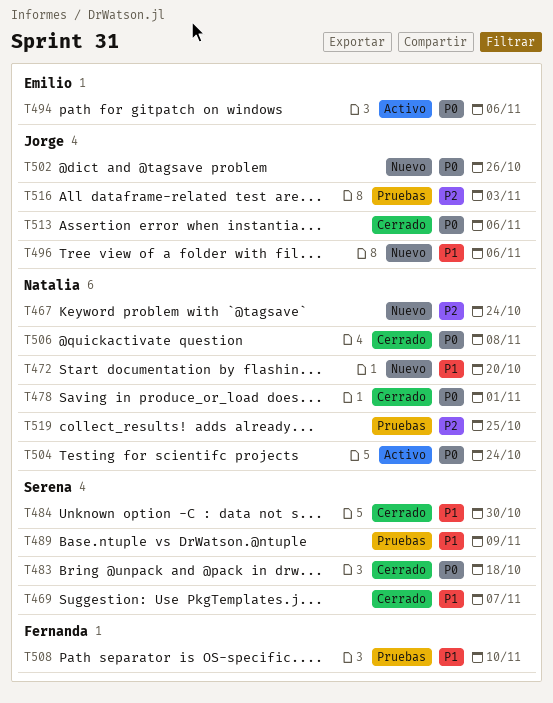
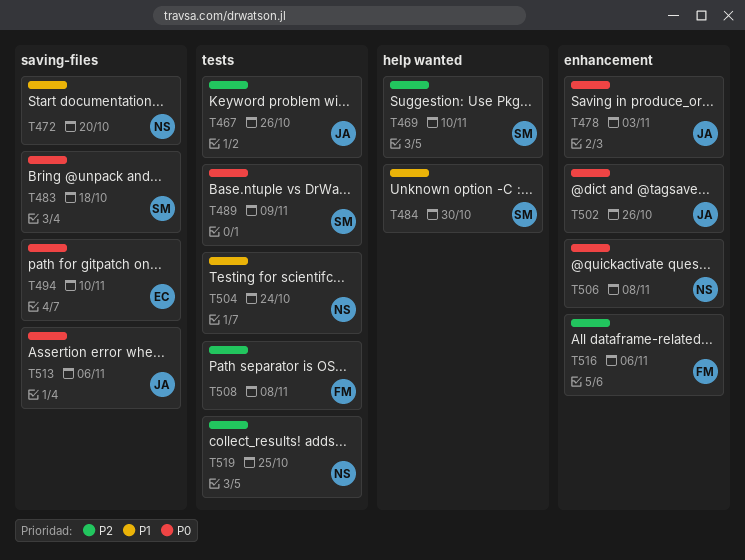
T467, owner: Natalia -> Jorge
T467, due: Oct 24 -> Oct 26
T469, priority: P1 -> P2
T469, due: Nov 7 -> Nov 10
T478, owner: Natalia -> Jorge
T478, due: Nov 1 -> Nov 3
T489, priority: P1 -> P0
T494, due: Nov 6 -> Nov 10
T496: present -> none
T504, priority: P0 -> P1
T508, priority: P1 -> P2
T508, due: Nov 10 -> Nov 8
T516, owner: Jorge -> Fernanda
T516, due: Nov 3 -> Nov 6

